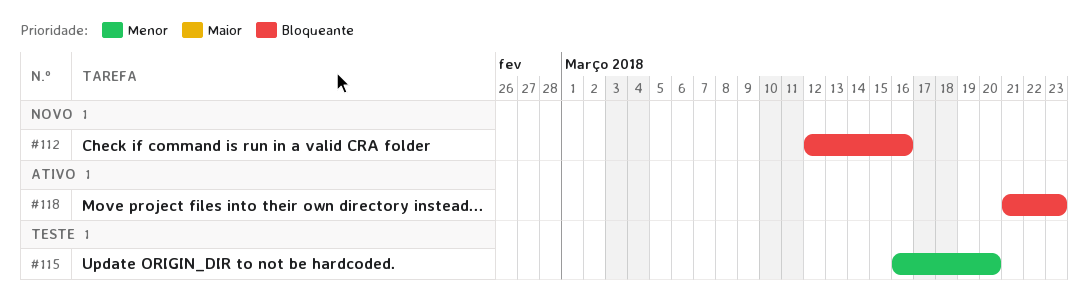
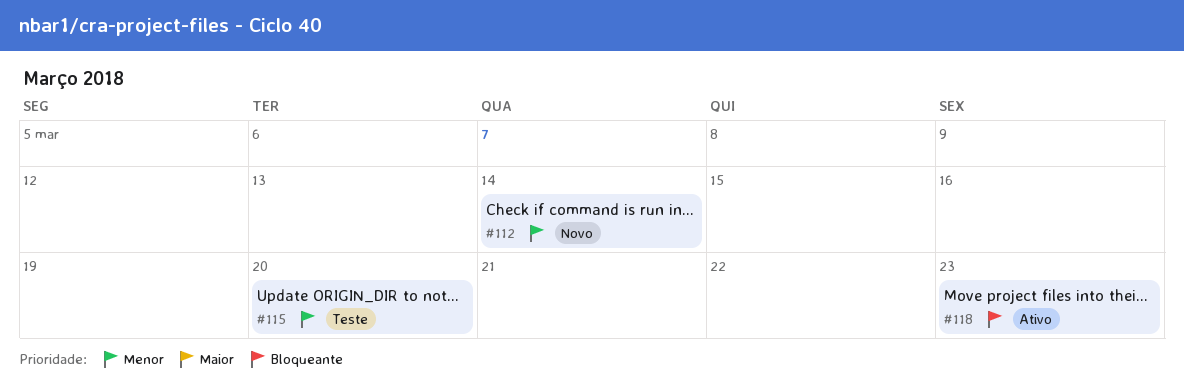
#112, priority: Bloqueante -> Menor
#112, due: Mar 16 -> Mar 14

